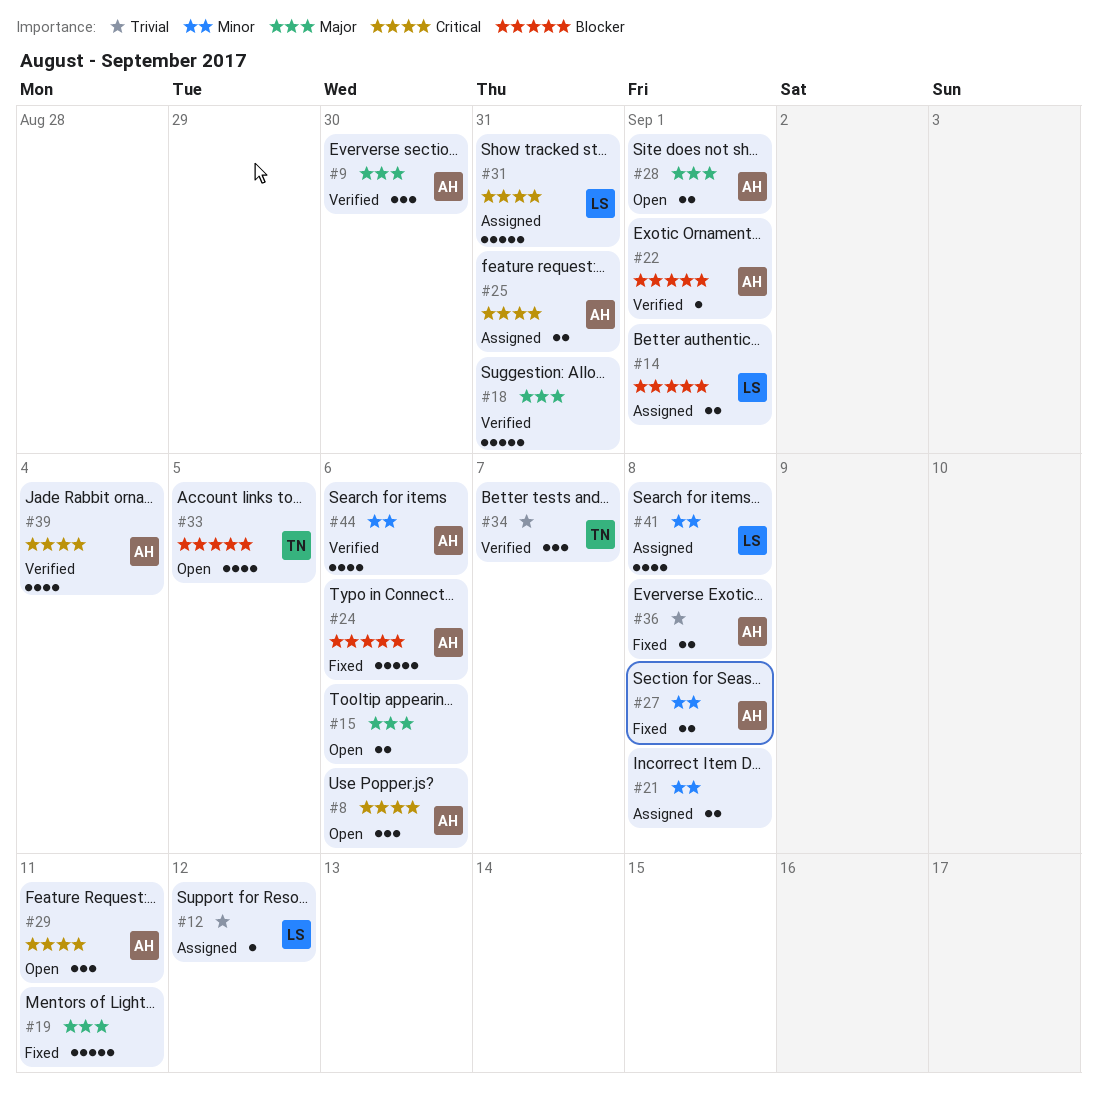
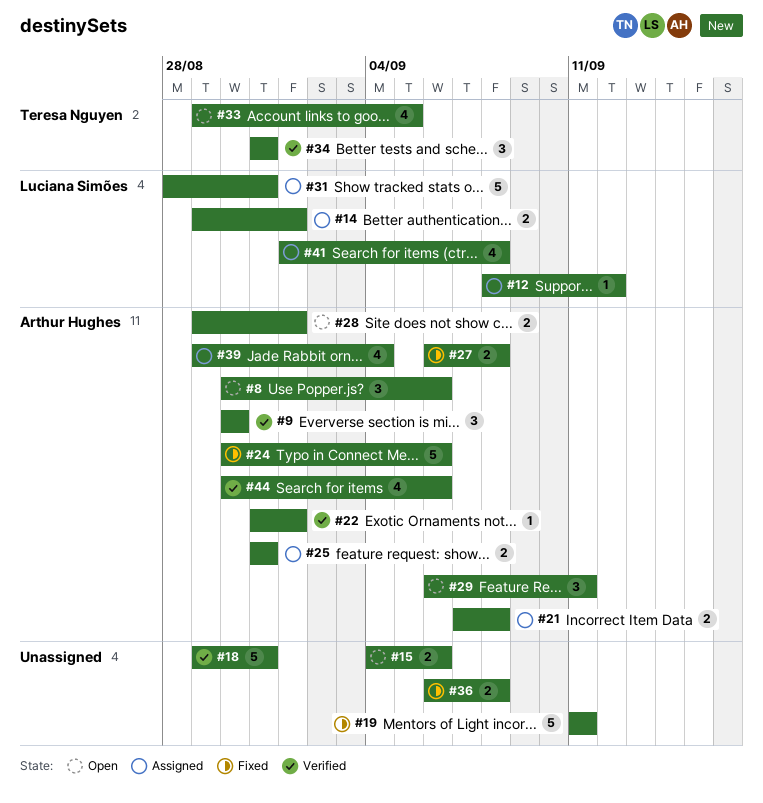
#21, owner: none -> Arthur Hughes
#34, due: Sep 7 -> Aug 31
#36, owner: Arthur Hughes -> none
#39, status: Verified -> Assigned

